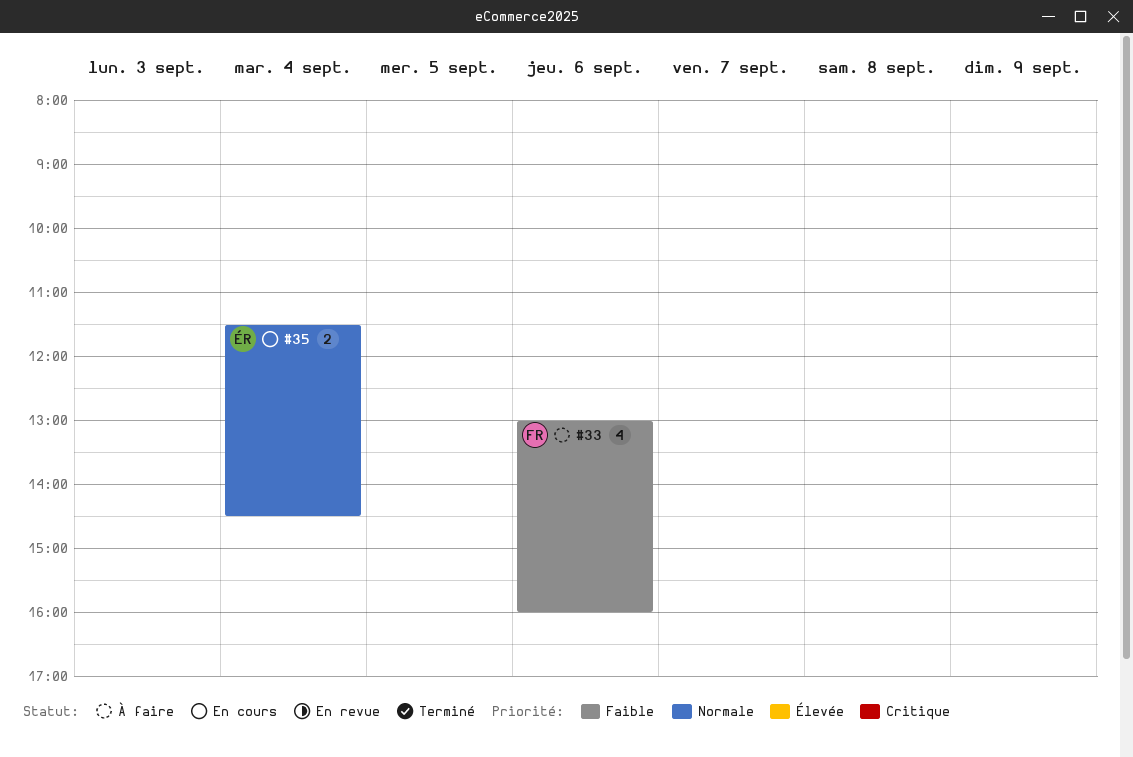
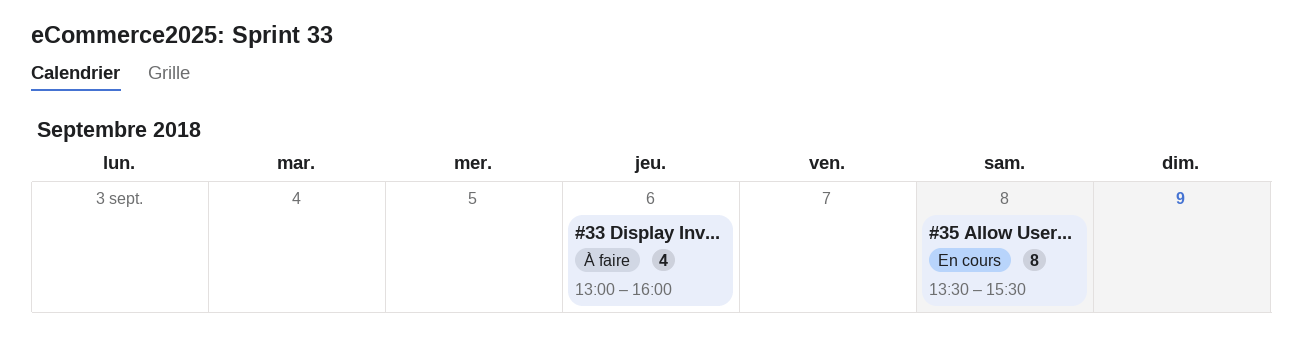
#35, estimate: 2 -> 8
#35, day: Sep 4 -> Sep 8
#35, begins: 11:30 -> 13:30
#35, ends: 14:30 -> 15:30

